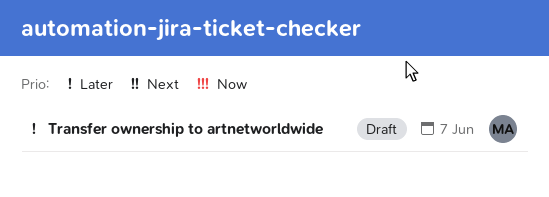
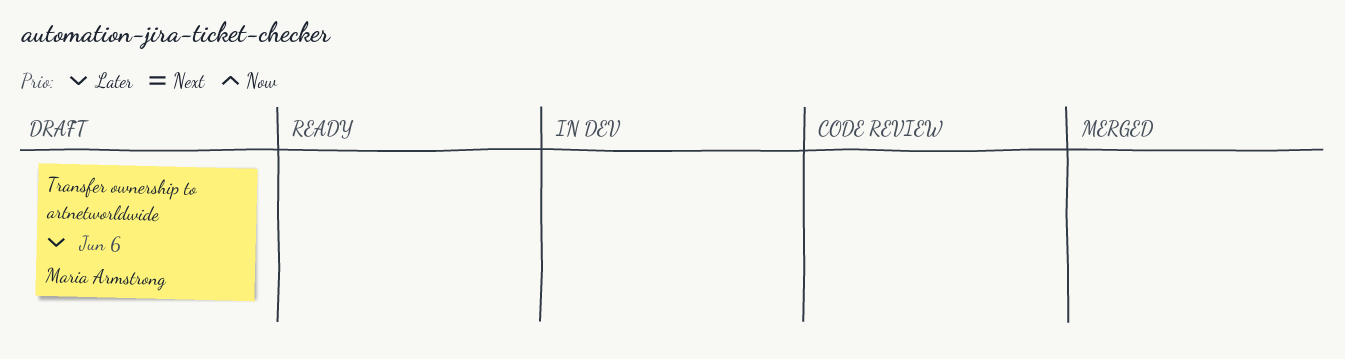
Transfer ownership to artnetworldwide, due: Jun 7 -> Jun 6

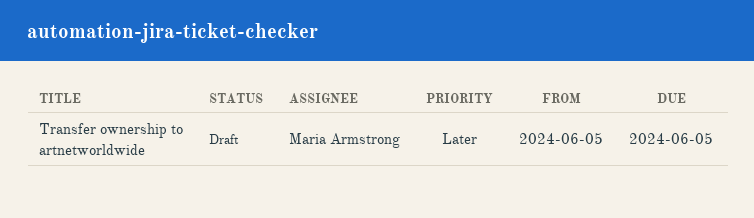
Transfer ownership to artnetworldwide, due: Jun 6 -> Jun 5

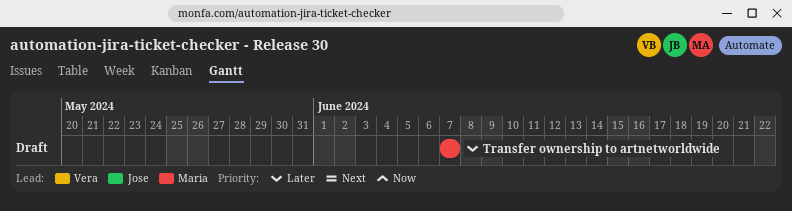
Transfer ownership to artnetworldwide, start: Jun 5 -> Jun 7
Transfer ownership to artnetworldwide, due: Jun 5 -> Jun 7

